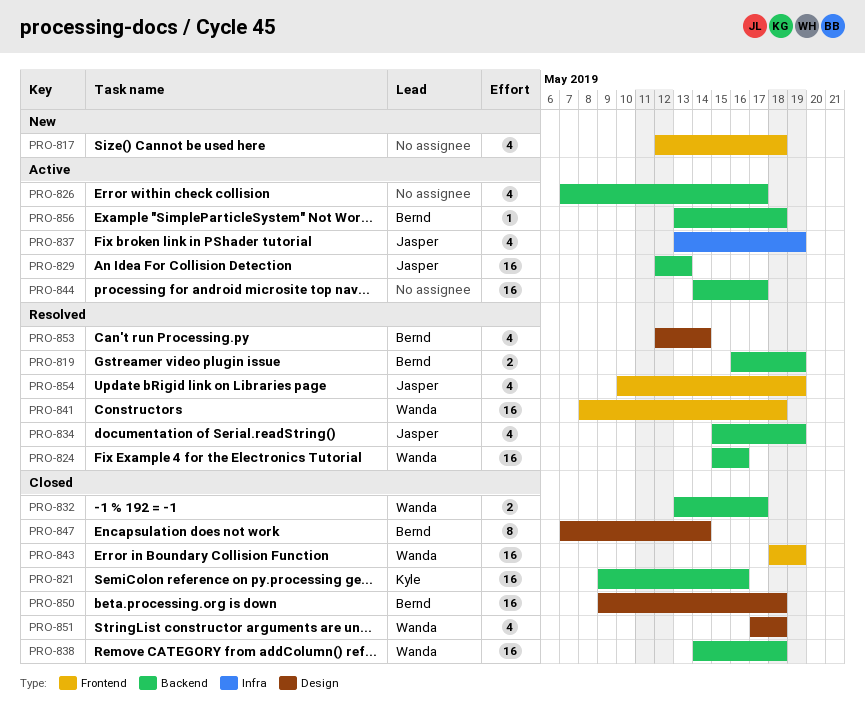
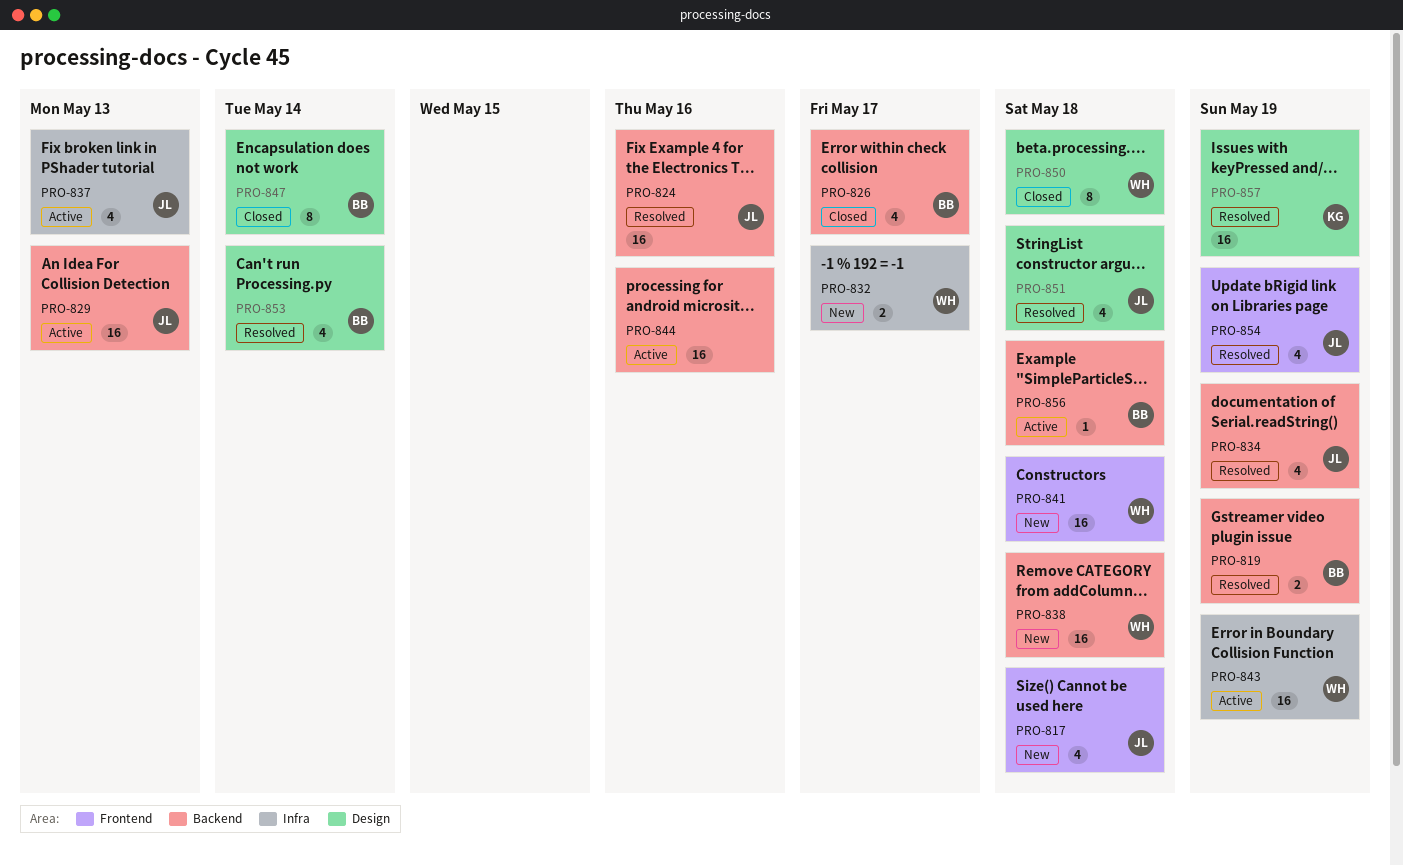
PRO-817, owner: none -> Jasper
PRO-821: present -> none
PRO-824, owner: Wanda -> Jasper
PRO-826, status: Active -> Closed
PRO-826, owner: none -> Bernd
PRO-832, status: Closed -> New
PRO-832, label: Backend -> Infra
PRO-837, due: May 19 -> May 13
PRO-838, status: Closed -> New
PRO-841, status: Resolved -> New
PRO-843, status: Closed -> Active
PRO-843, label: Frontend -> Infra
PRO-844, due: May 17 -> May 16
PRO-850, owner: Bernd -> Wanda
PRO-850, estimate: 16 -> 8
PRO-851, status: Closed -> Resolved
PRO-851, owner: Wanda -> Jasper
PRO-857: none -> present

